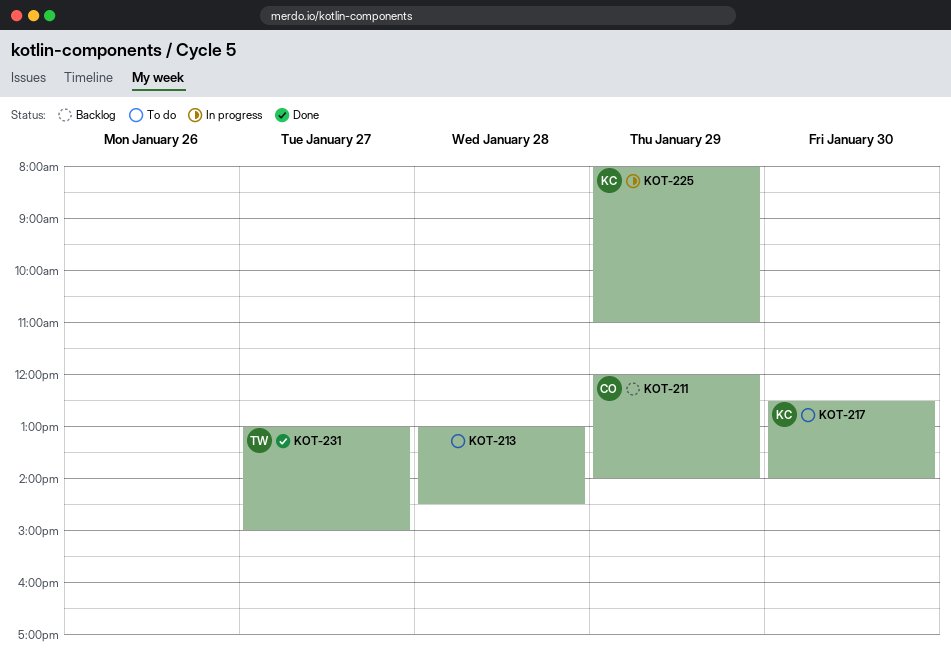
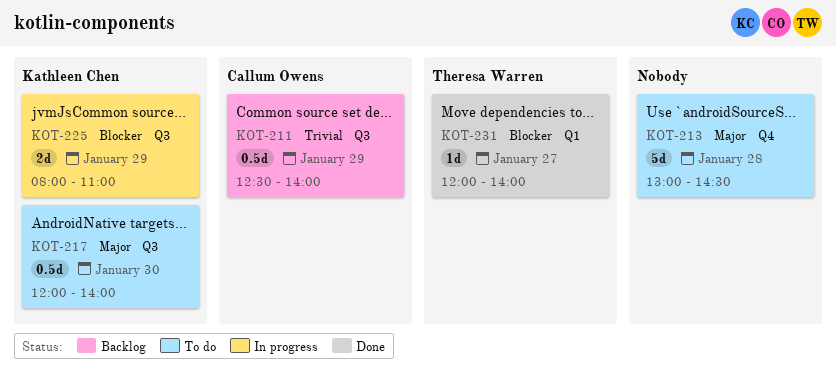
KOT-211, begins: 12:00 -> 12:30
KOT-217, begins: 12:30 -> 12:00
KOT-231, begins: 13:00 -> 12:00
KOT-231, ends: 15:00 -> 14:00

